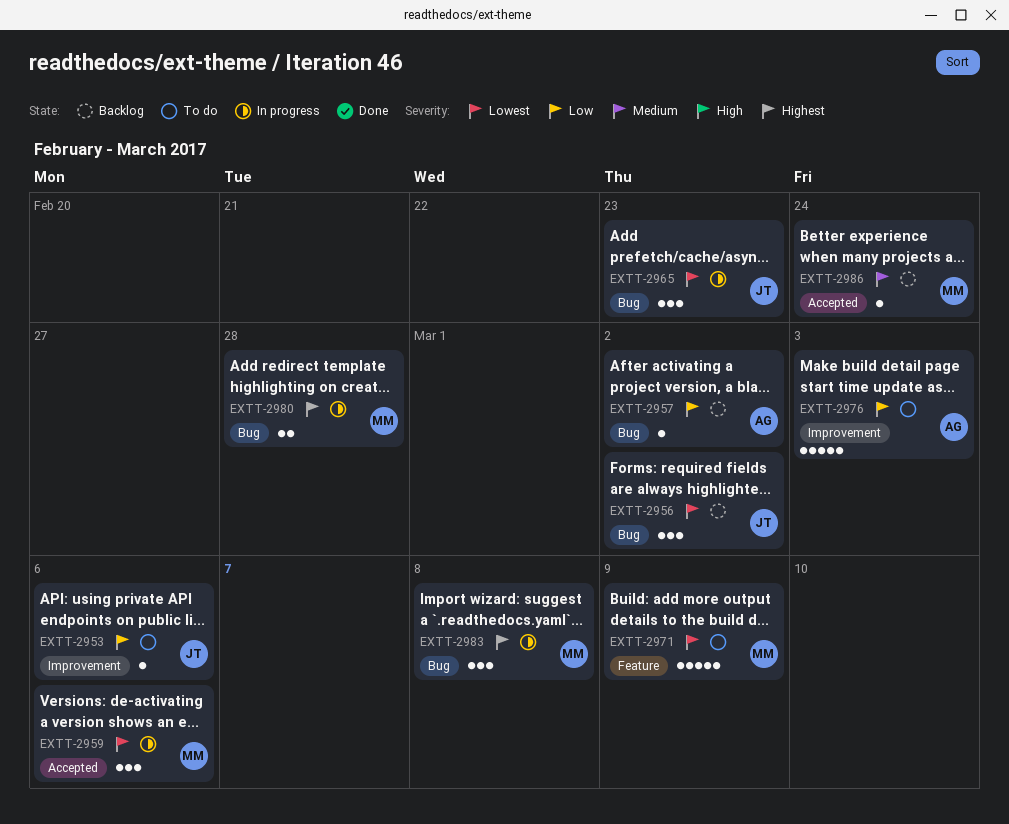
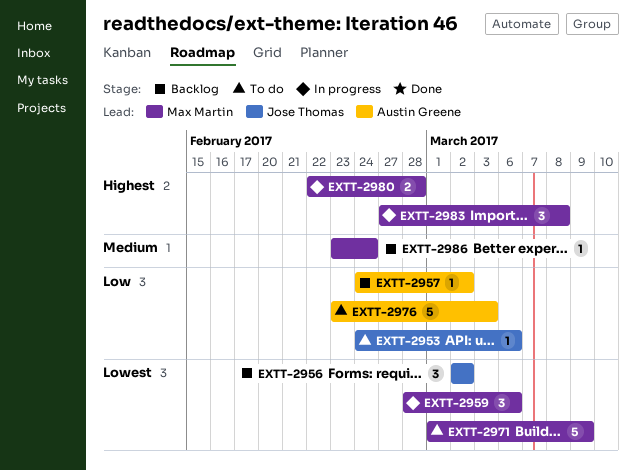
EXTT-2965: present -> none

